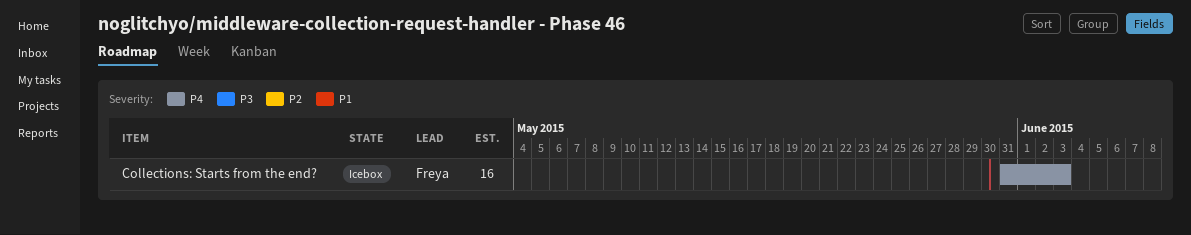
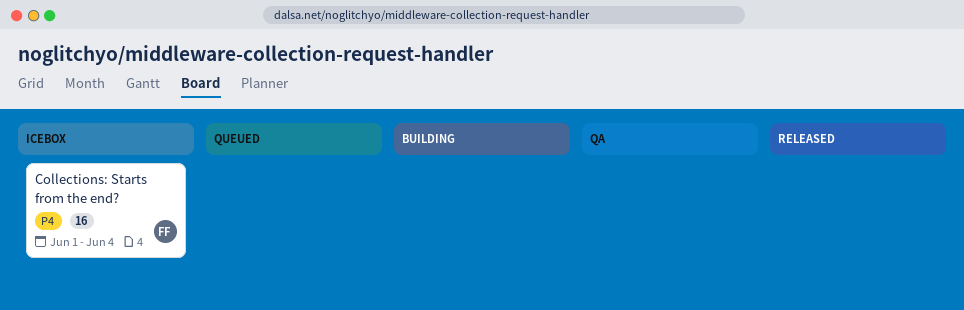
Collections: Starts from the end?, start: May 31 -> Jun 1
Collections: Starts from the end?, due: Jun 3 -> Jun 4

